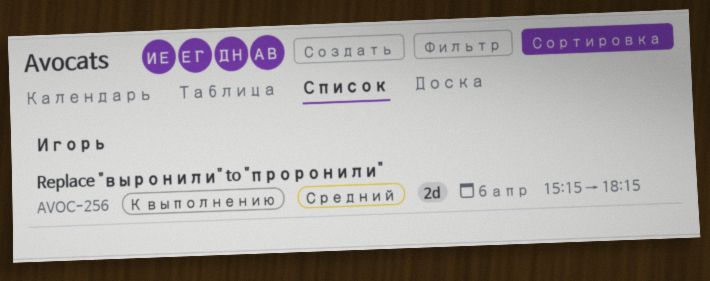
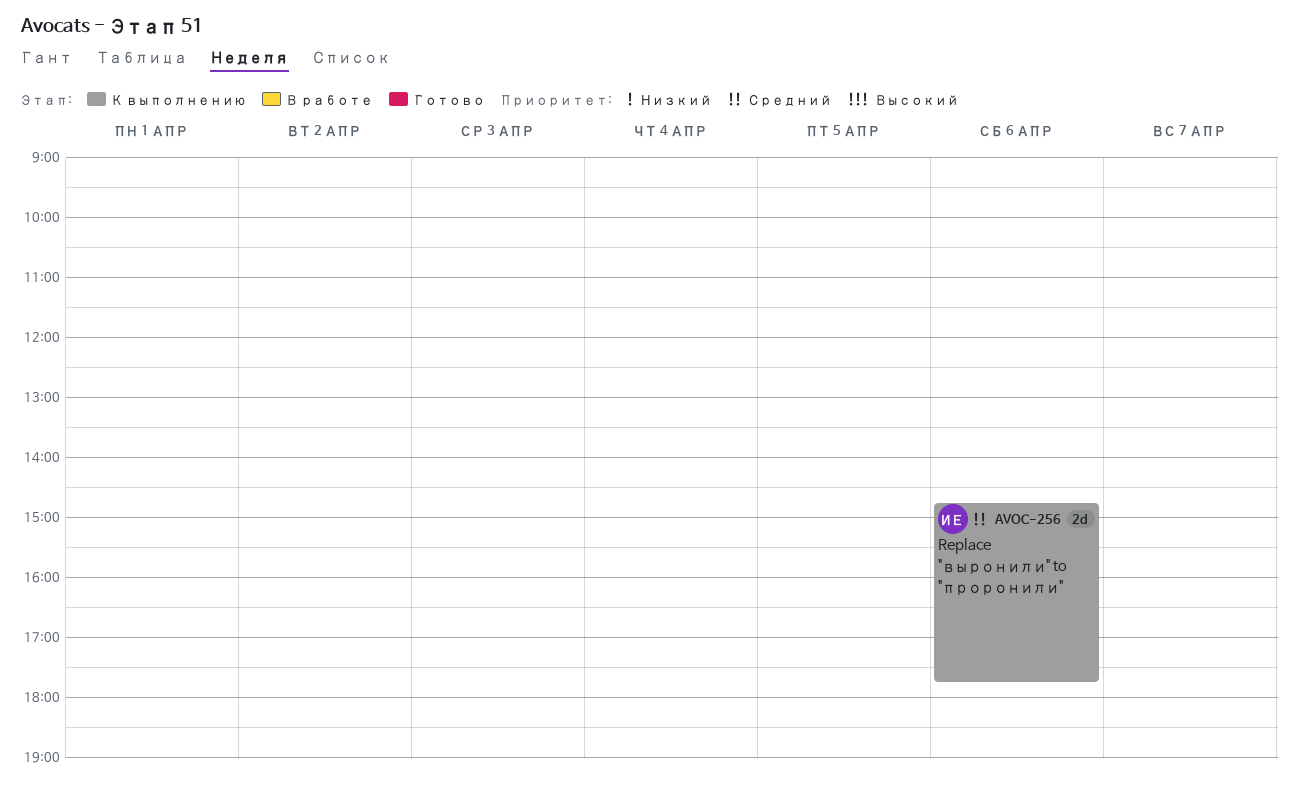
AVOC-256, begins: 15:15 -> 14:45
AVOC-256, ends: 18:15 -> 17:45

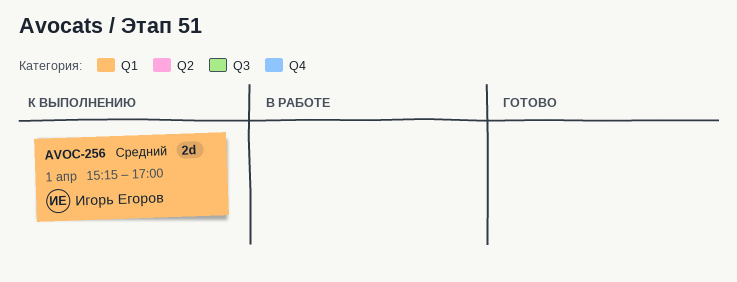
AVOC-256, day: Apr 6 -> Apr 1
AVOC-256, begins: 14:45 -> 15:15
AVOC-256, ends: 17:45 -> 17:00

